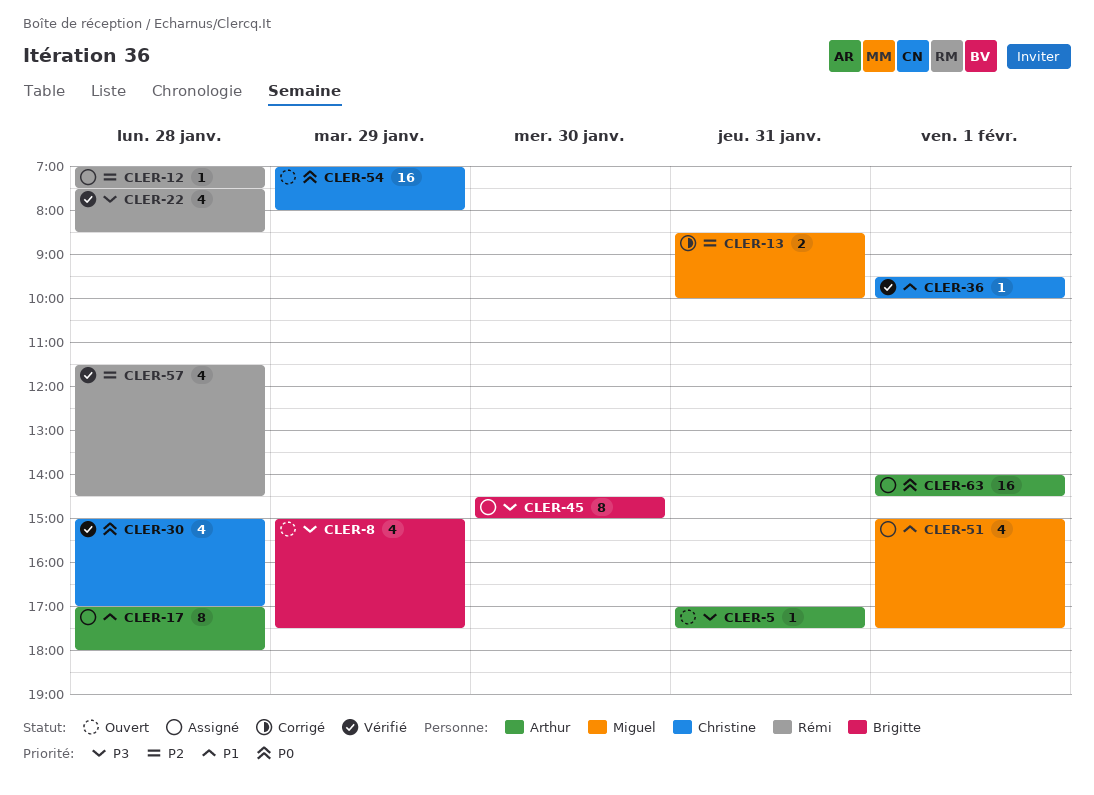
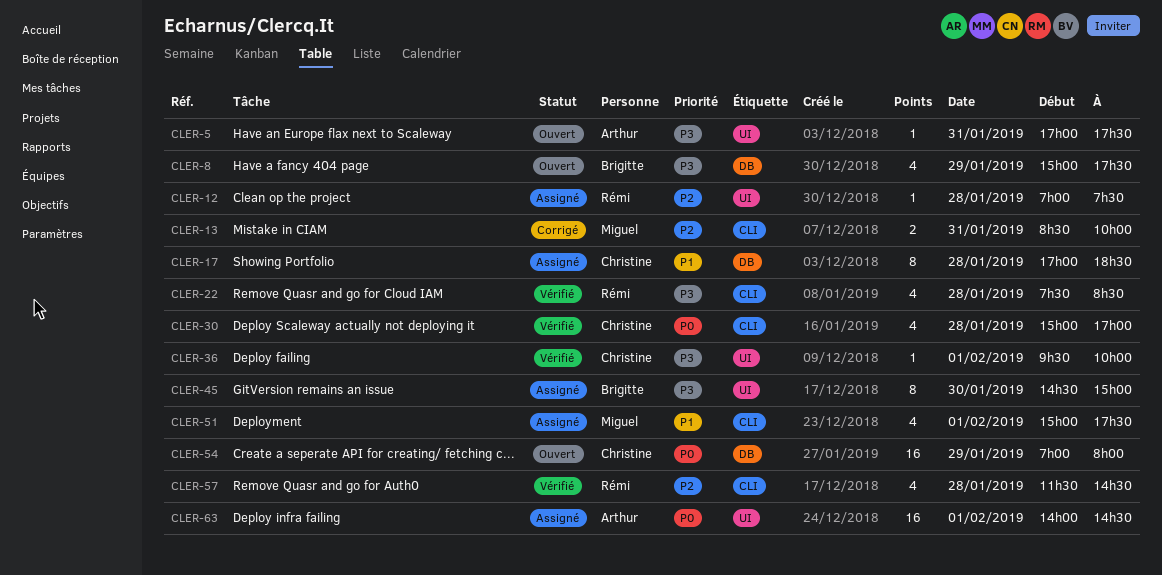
CLER-17, owner: Arthur -> Christine
CLER-17, ends: 18:00 -> 18:30
CLER-36, priority: P1 -> P3

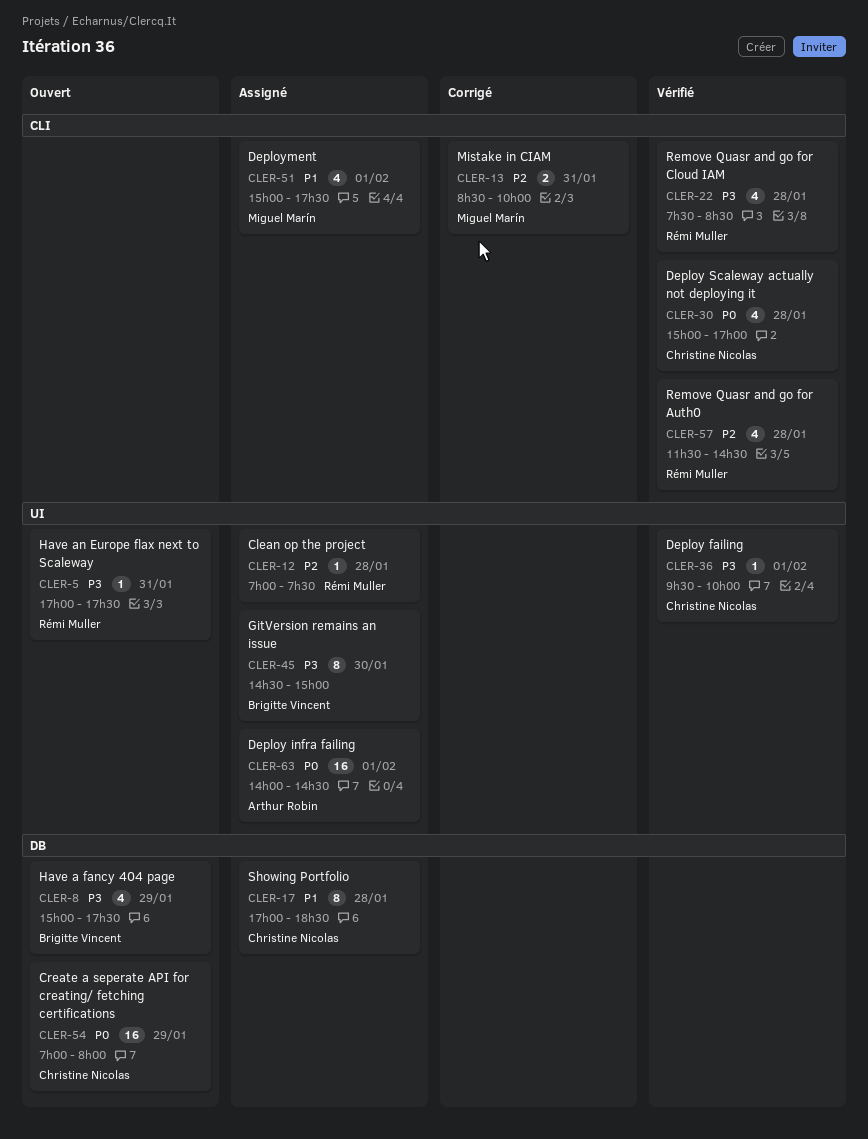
CLER-5, owner: Arthur Robin -> Rémi Muller

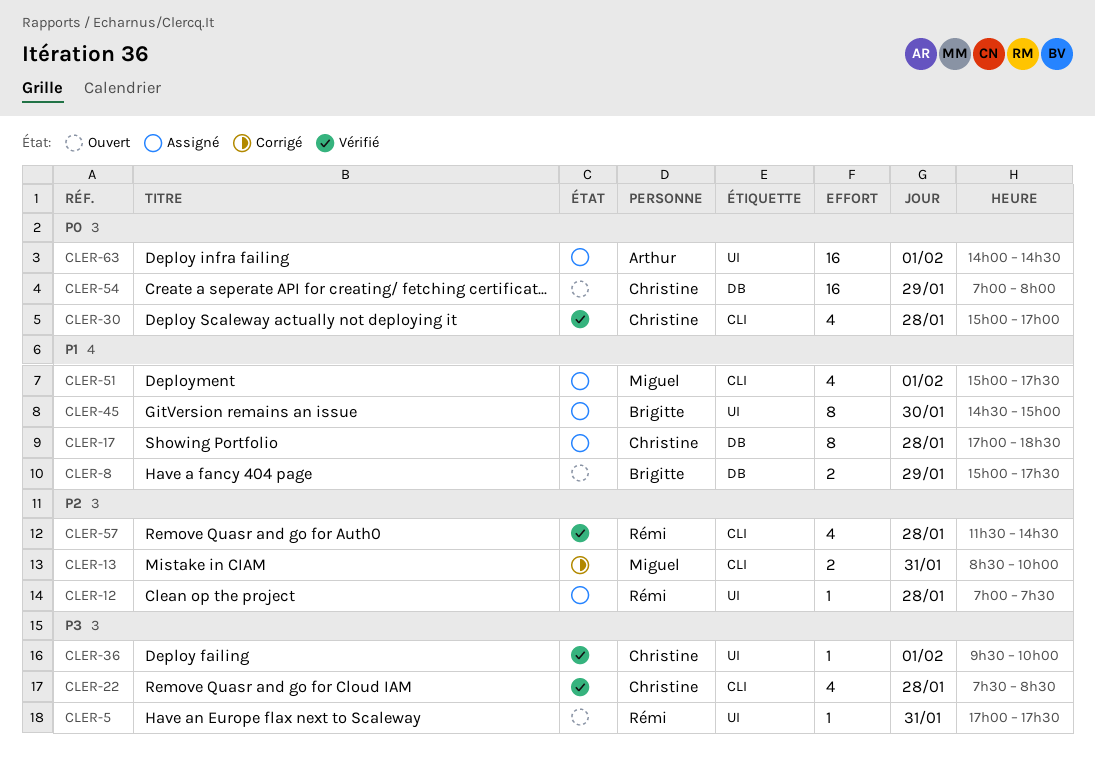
CLER-8, priority: P3 -> P1
CLER-8, estimate: 4 -> 2
CLER-22, owner: Rémi Muller -> Christine Nicolas
CLER-45, priority: P3 -> P1

